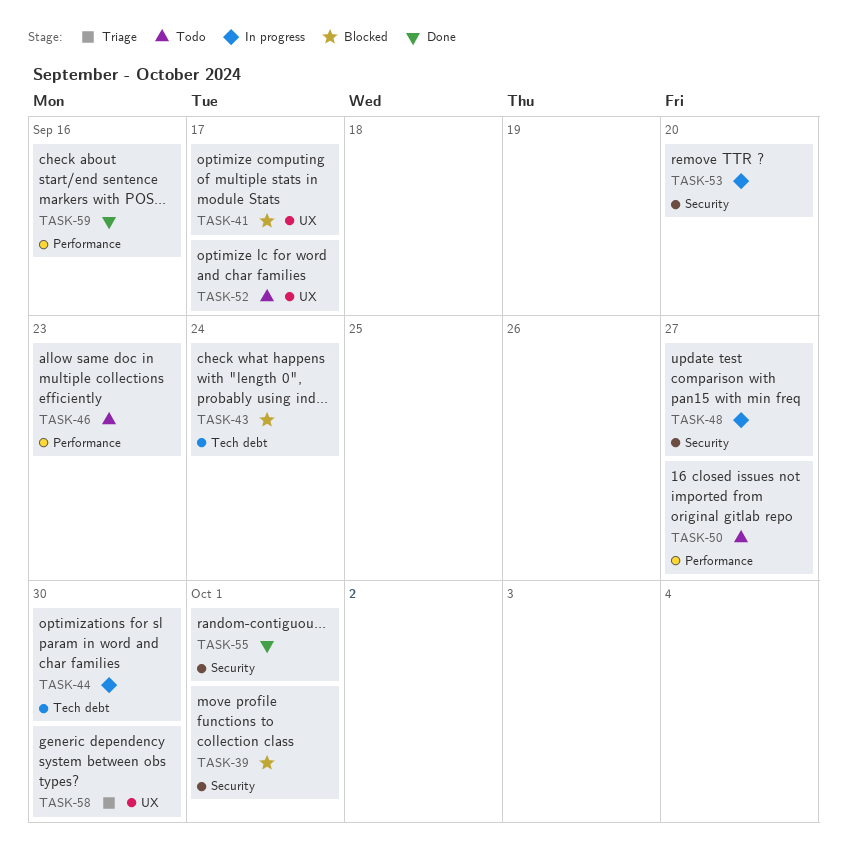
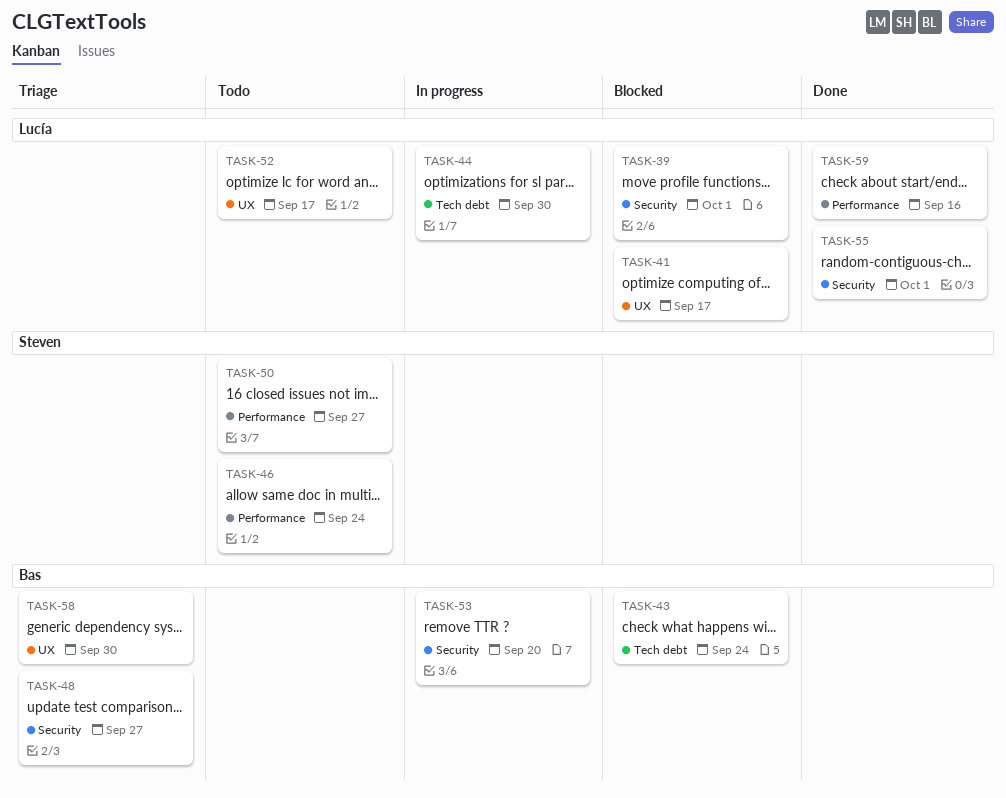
TASK-46, due: Sep 23 -> Sep 24
TASK-48, status: In progress -> Triage

